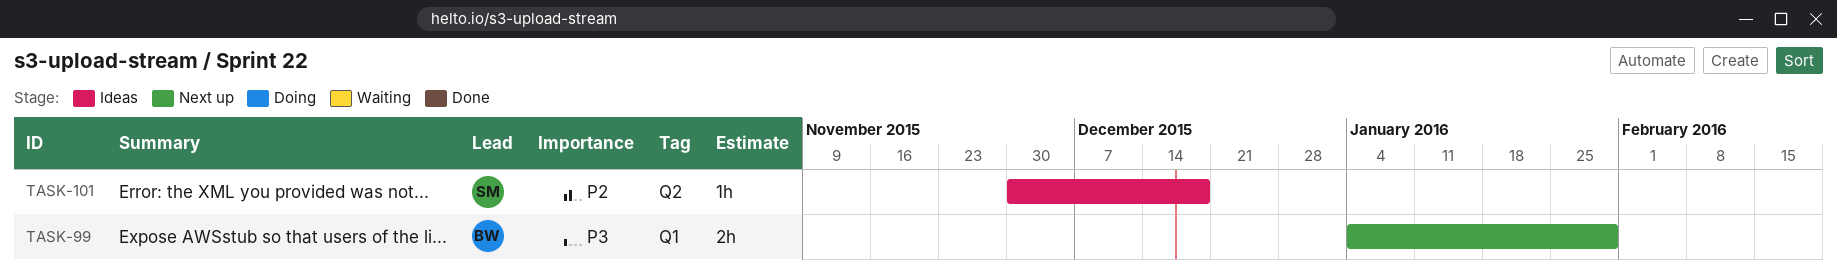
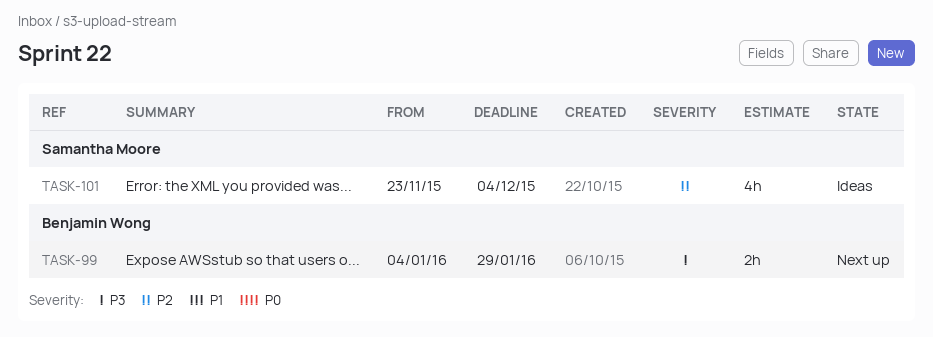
TASK-101, estimate: 1h -> 4h
TASK-101, start: Nov 30 -> Nov 23
TASK-101, due: Dec 18 -> Dec 4

